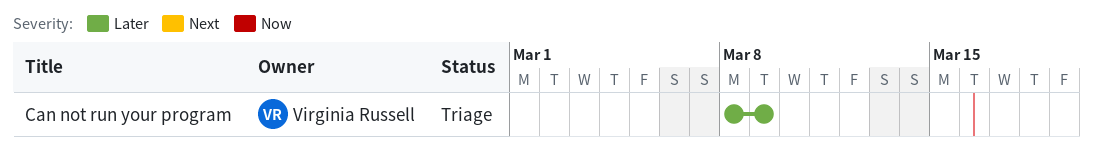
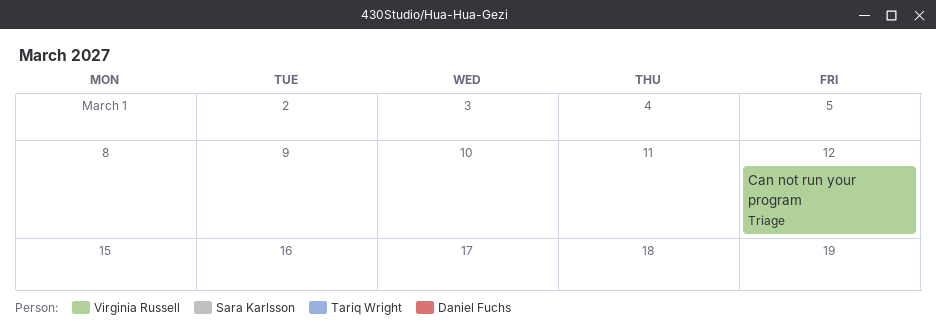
Can not run your program, due: Mar 9 -> Mar 12

